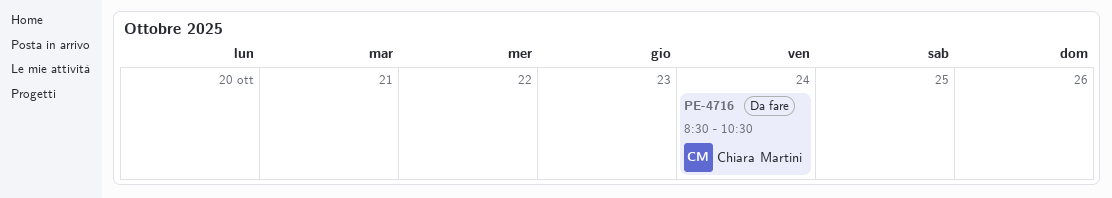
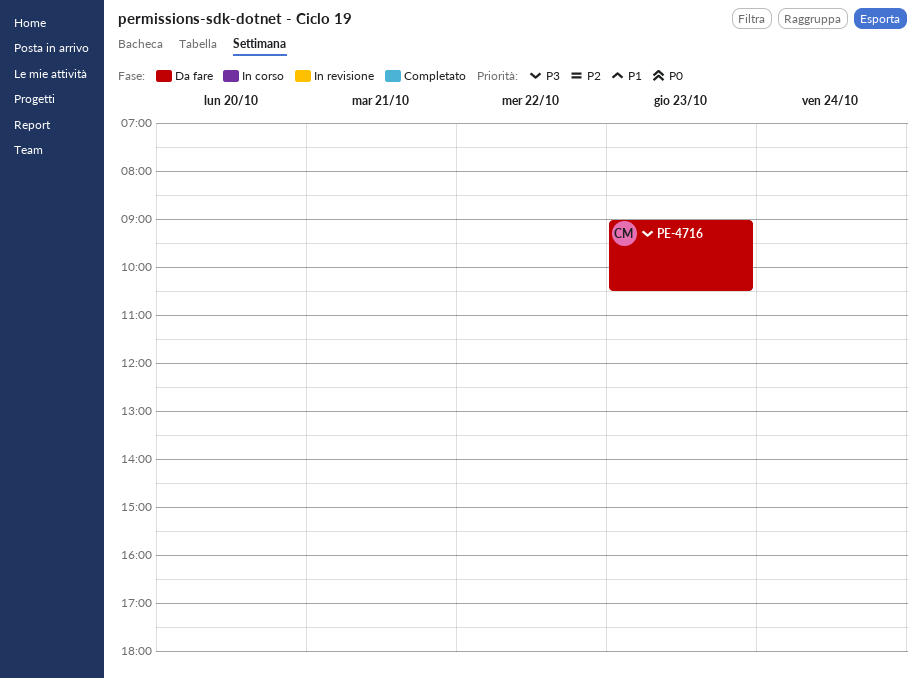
PE-4716, day: Oct 24 -> Oct 23
PE-4716, begins: 08:30 -> 09:00

